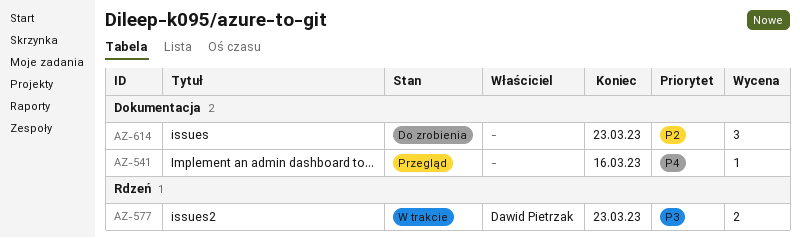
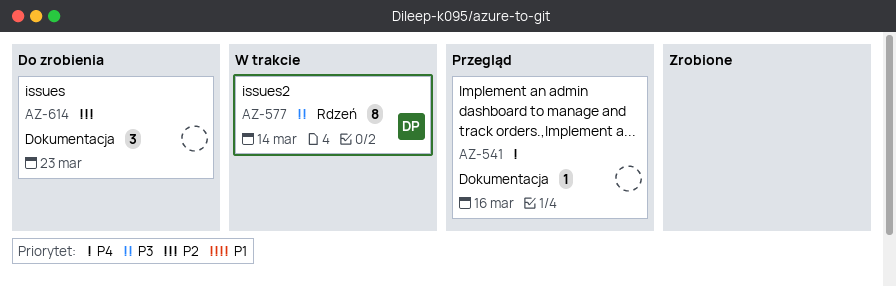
AZ-577, estimate: 2 -> 8
AZ-577, due: Mar 23 -> Mar 14

